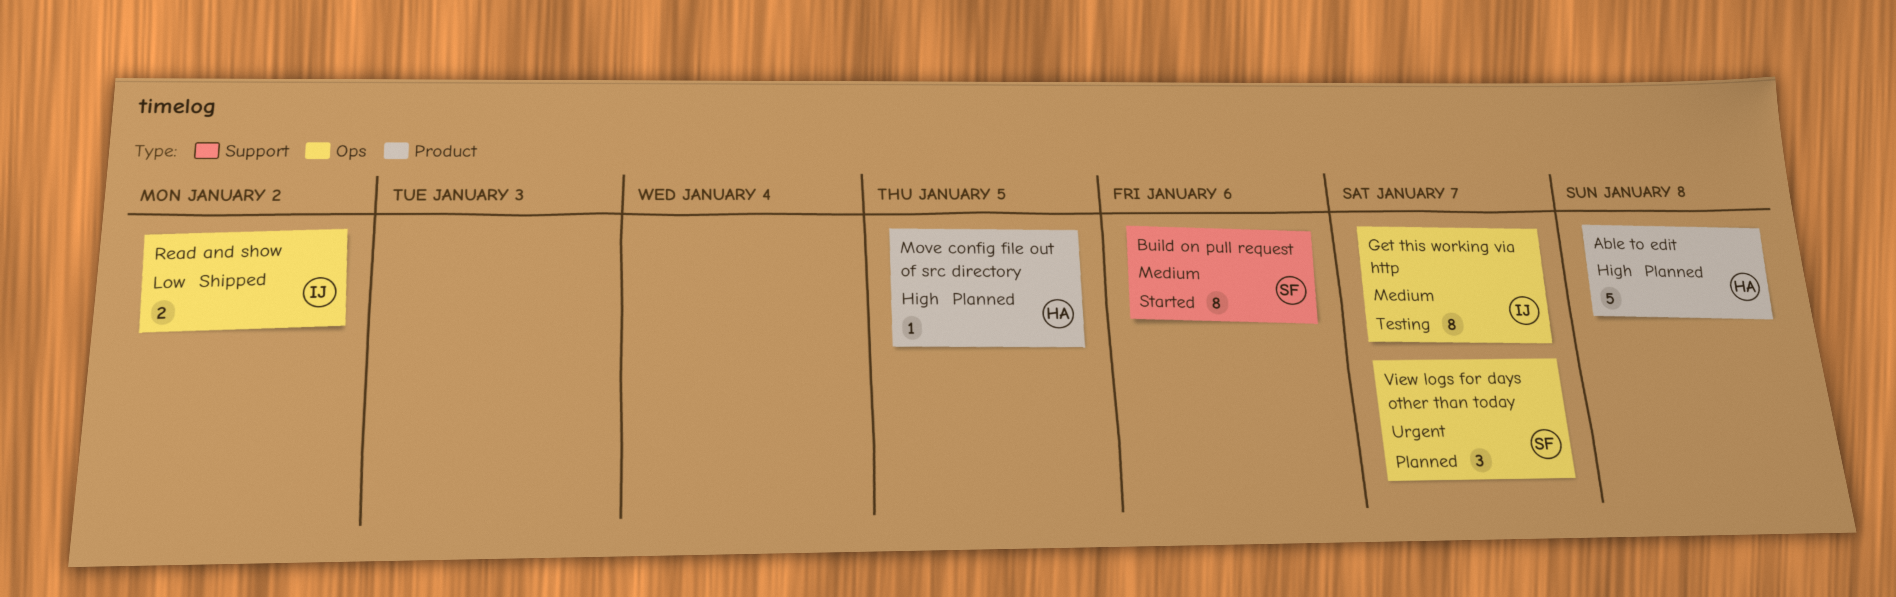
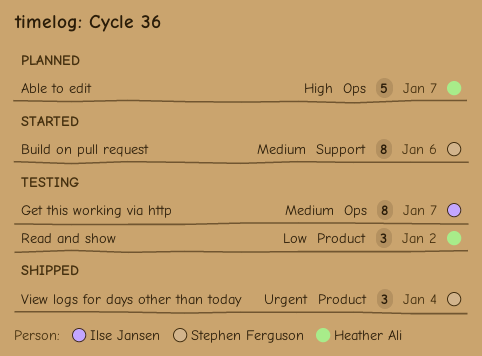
Able to edit, label: Product -> Ops
Able to edit, due: Jan 8 -> Jan 7
Move config file out of src directory: present -> none
Read and show, status: Shipped -> Testing
Read and show, owner: Ilse Jansen -> Heather Ali
Read and show, label: Ops -> Product
Read and show, estimate: 2 -> 3
View logs for days other than today, status: Planned -> Shipped
View logs for days other than today, label: Ops -> Product
View logs for days other than today, due: Jan 7 -> Jan 4

